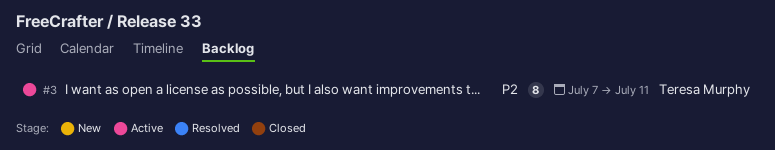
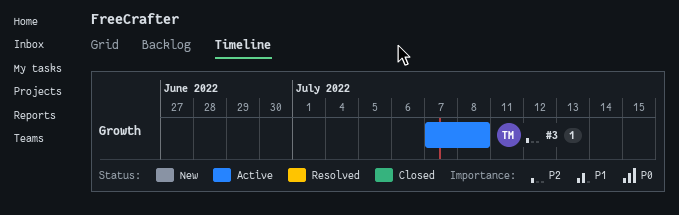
#3, estimate: 8 -> 1
#3, due: Jul 11 -> Jul 8

